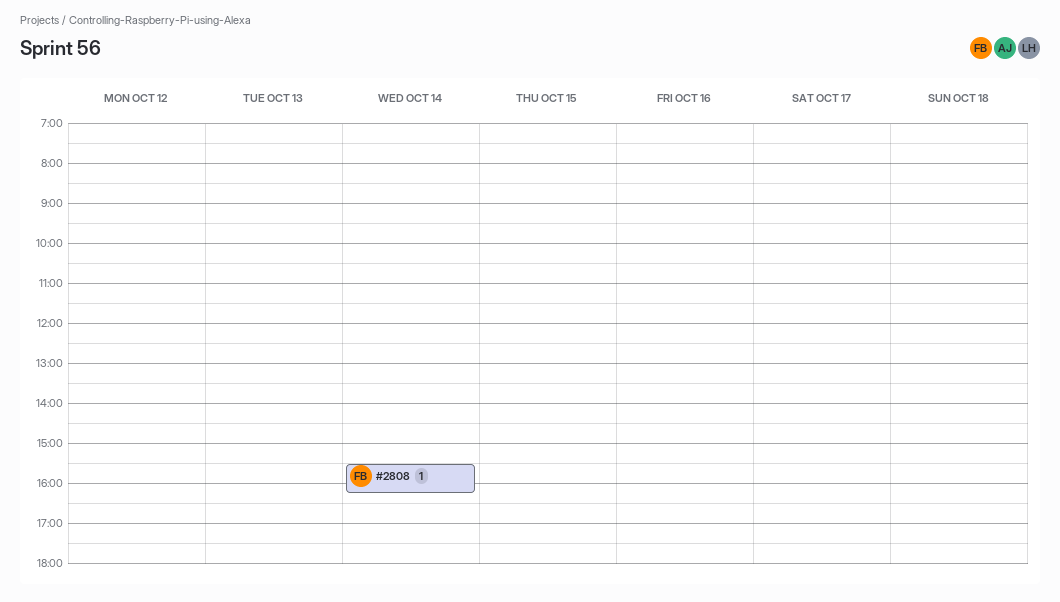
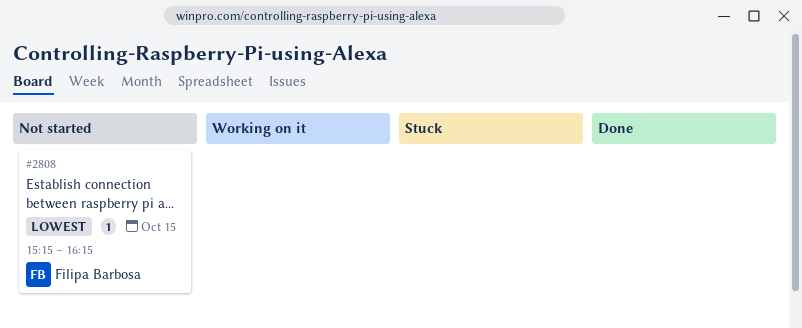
#2808, day: Oct 14 -> Oct 15
#2808, begins: 15:30 -> 15:15

